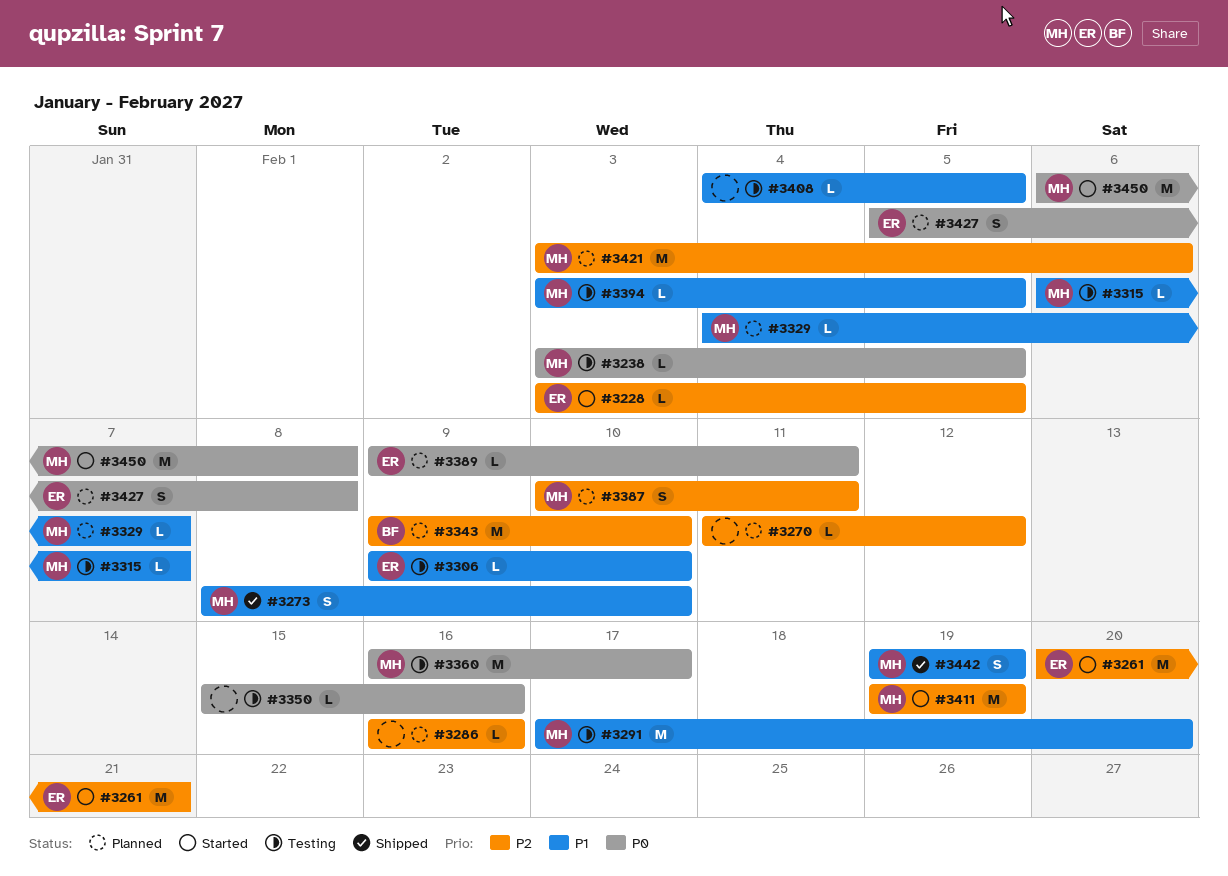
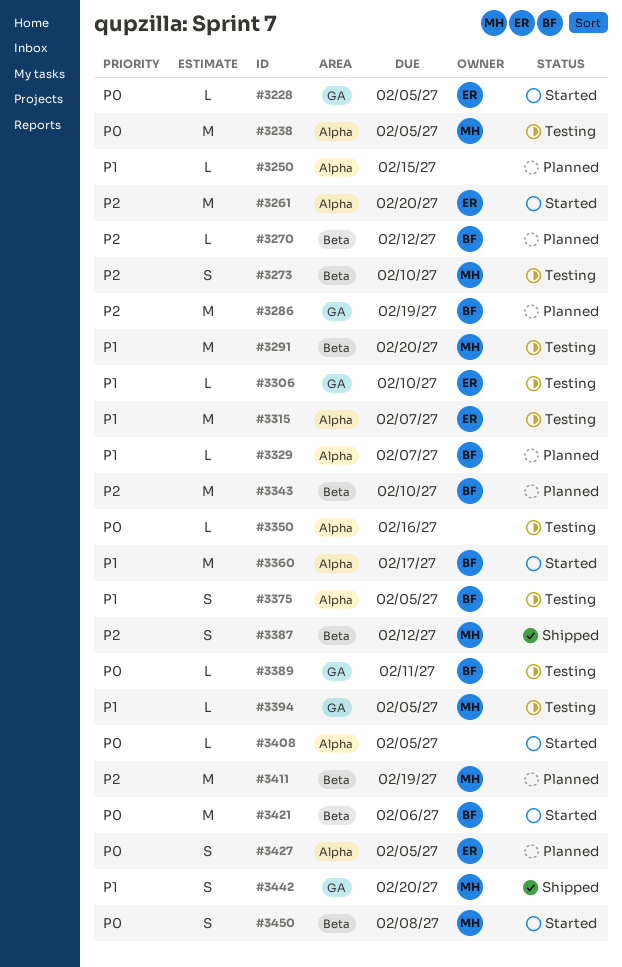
#3228, priority: P2 -> P0
#3238, estimate: L -> M
#3250: none -> present
#3261, due: Feb 21 -> Feb 20
#3270, owner: none -> BF
#3273, status: Shipped -> Testing
#3273, priority: P1 -> P2
#3286, owner: none -> BF
#3286, estimate: L -> M
#3286, due: Feb 16 -> Feb 19
#3315, owner: MH -> ER
#3315, estimate: L -> M
#3329, owner: MH -> BF
#3360, status: Testing -> Started
#3360, owner: MH -> BF
#3360, priority: P0 -> P1
#3375: none -> present
#3387, status: Planned -> Shipped
#3387, due: Feb 11 -> Feb 12
#3389, status: Planned -> Testing
#3389, owner: ER -> BF
#3408, status: Testing -> Started
#3408, priority: P1 -> P0
#3411, status: Started -> Planned
#3421, status: Planned -> Started
#3421, owner: MH -> BF
#3421, priority: P2 -> P0
#3427, due: Feb 8 -> Feb 5
#3442, due: Feb 19 -> Feb 20
#3450, estimate: M -> S

